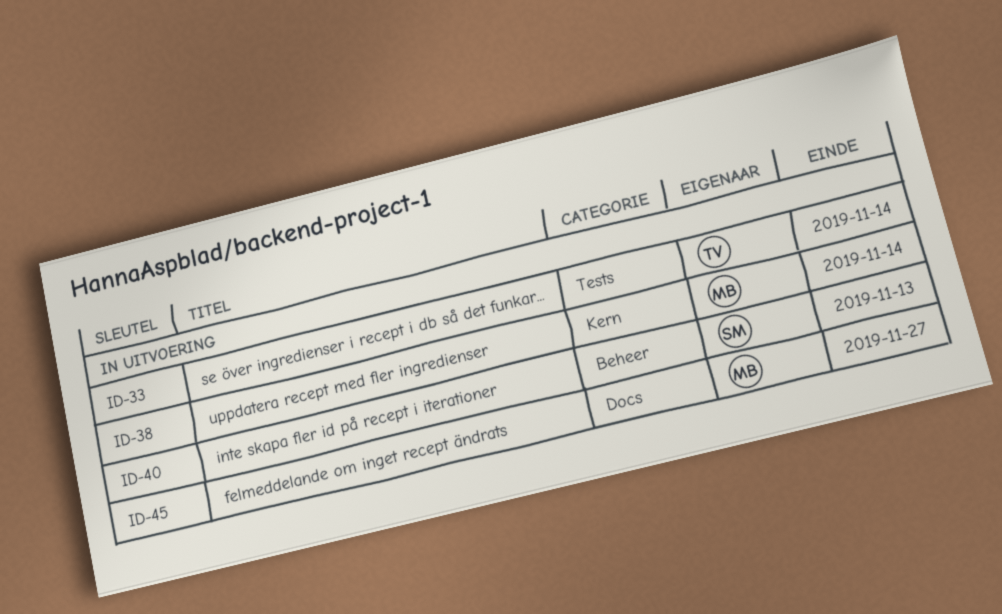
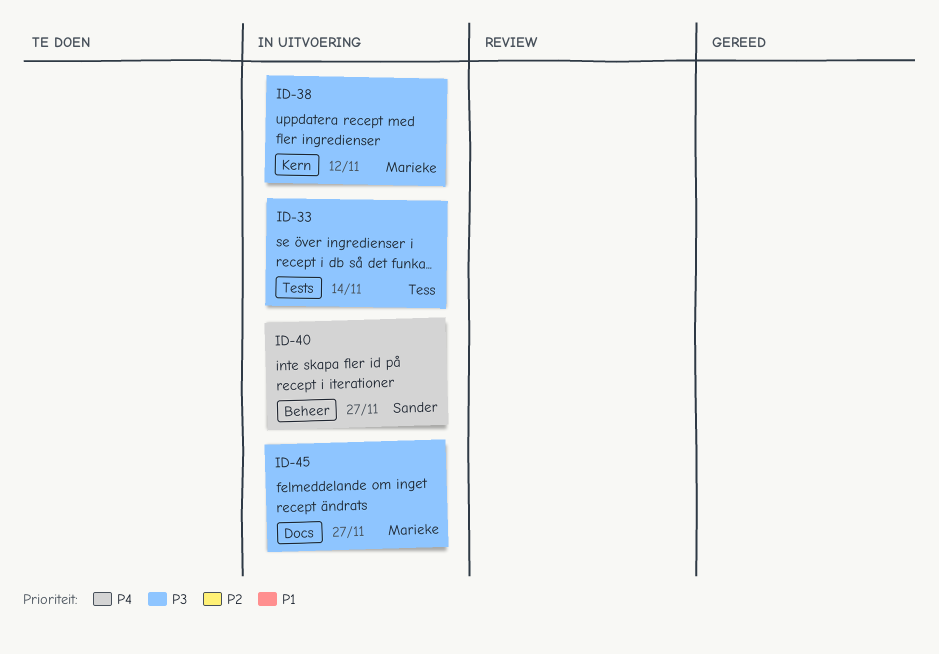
ID-38, due: Nov 14 -> Nov 12
ID-40, due: Nov 13 -> Nov 27

